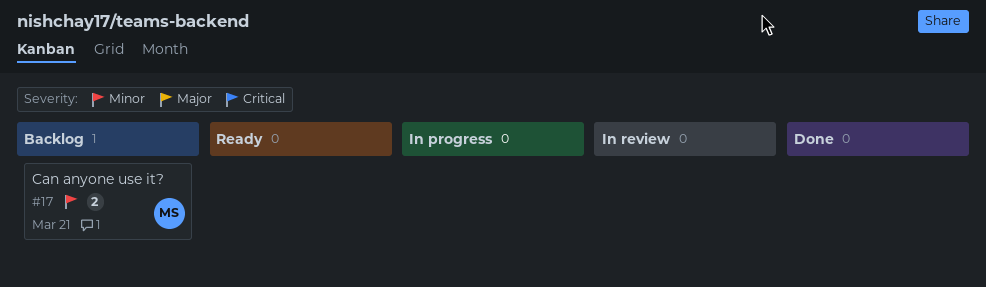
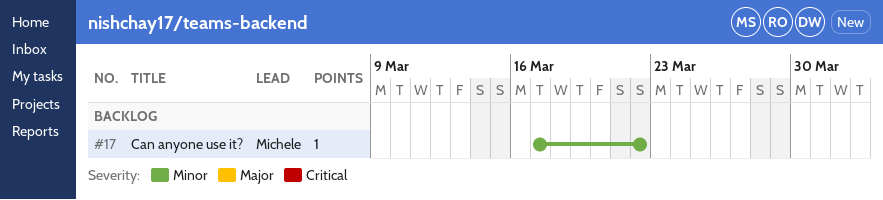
#17, estimate: 2 -> 1
#17, due: Mar 21 -> Mar 22

